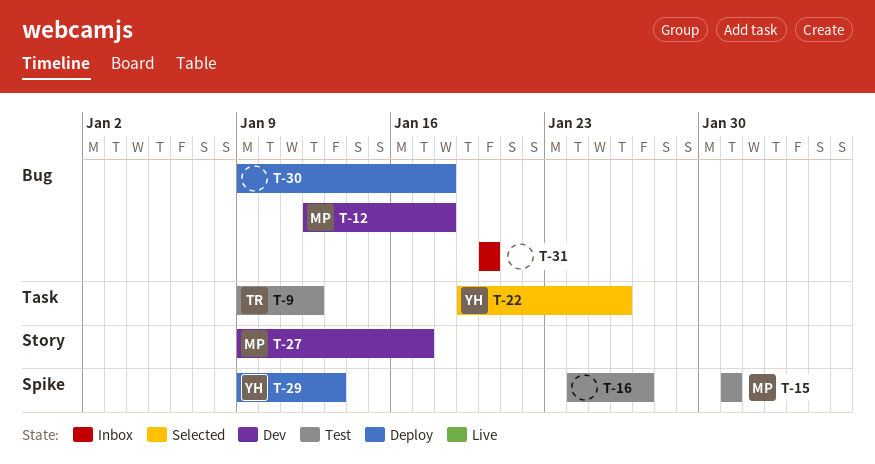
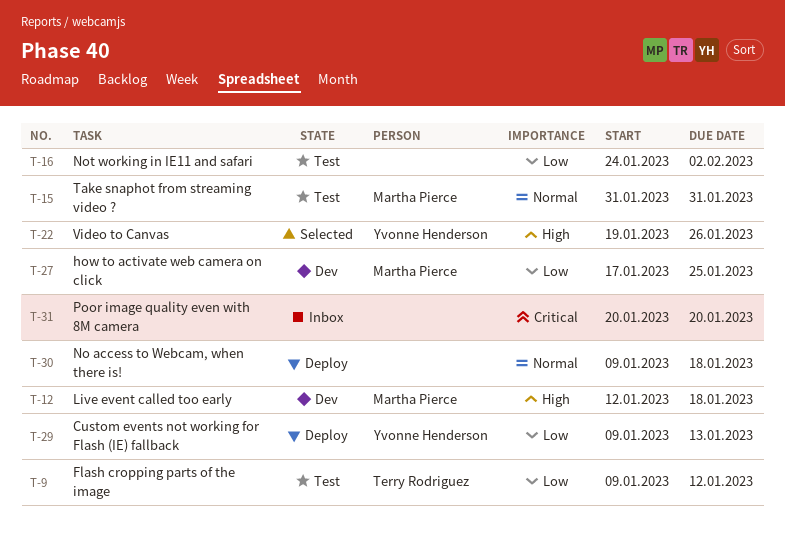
T-16, due: Jan 27 -> Feb 2
T-27, start: Jan 9 -> Jan 17
T-27, due: Jan 17 -> Jan 25

